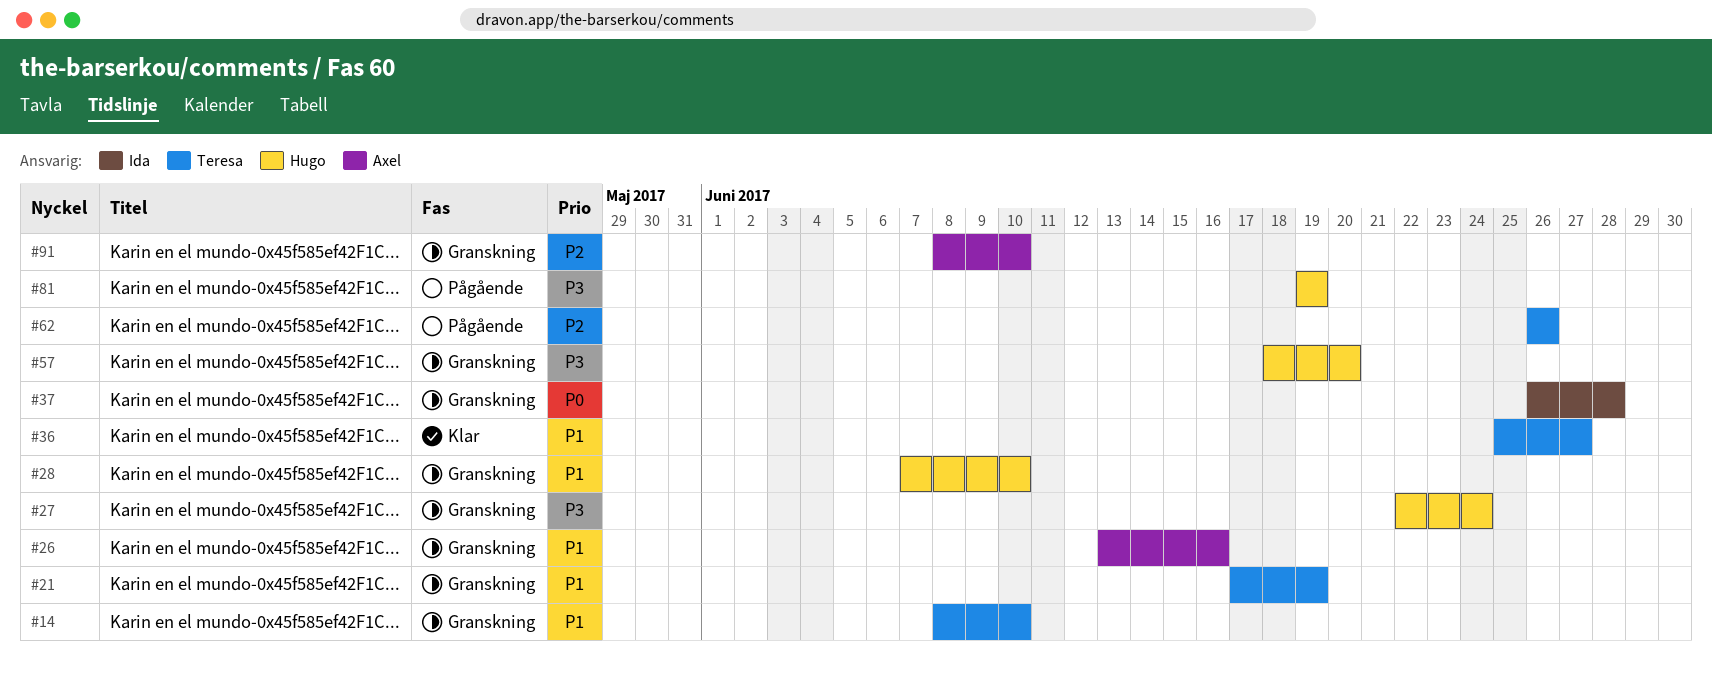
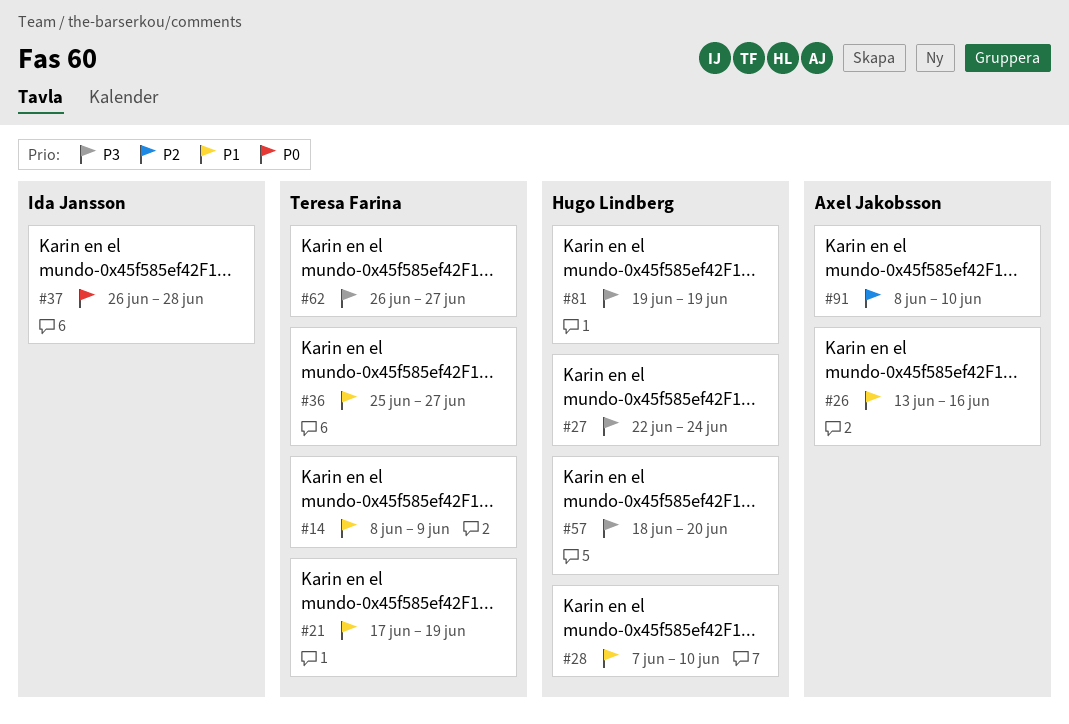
#14, due: Jun 10 -> Jun 9
#62, priority: P2 -> P3
#62, due: Jun 26 -> Jun 27

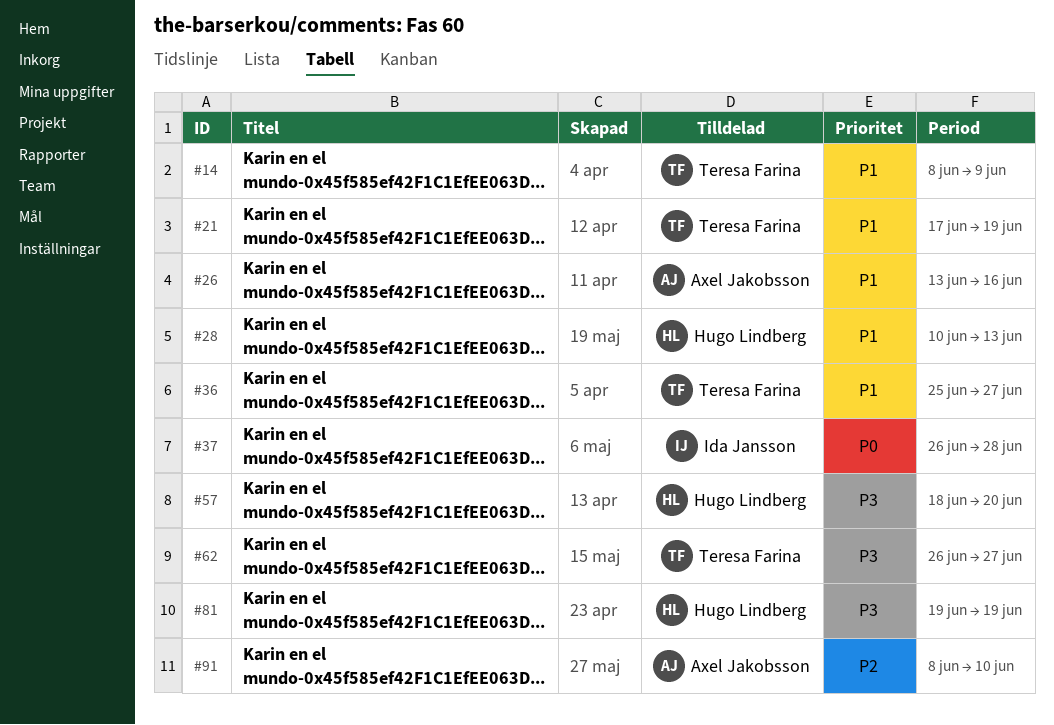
#27: present -> none
#28, start: Jun 7 -> Jun 10
#28, due: Jun 10 -> Jun 13

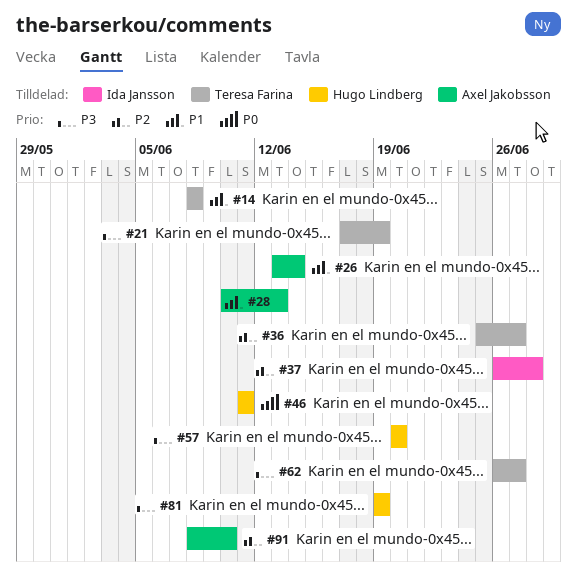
#14, due: Jun 9 -> Jun 8
#21, priority: P1 -> P3
#26, due: Jun 16 -> Jun 14
#28, owner: Hugo Lindberg -> Axel Jakobsson
#36, priority: P1 -> P2
#37, priority: P0 -> P2
#46: none -> present
#57, start: Jun 18 -> Jun 20

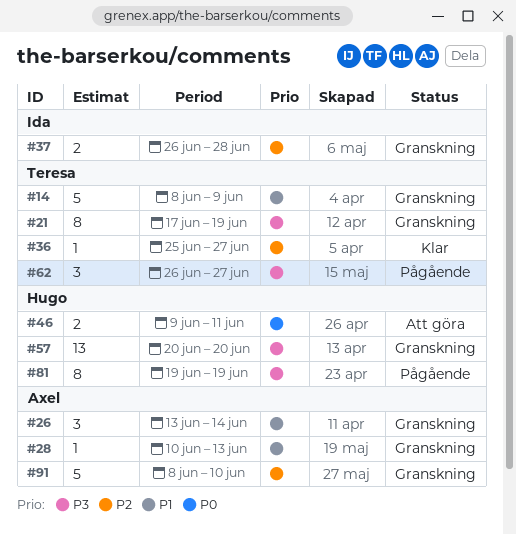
#14, due: Jun 8 -> Jun 9
#46, start: Jun 11 -> Jun 9

